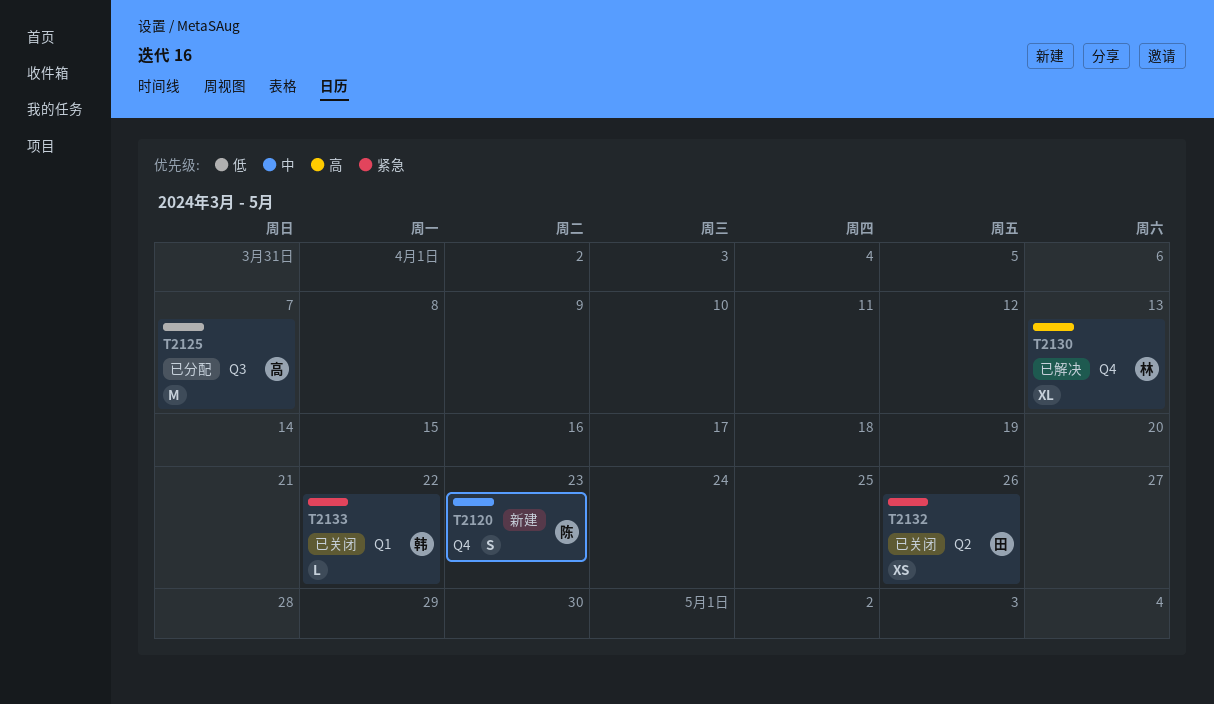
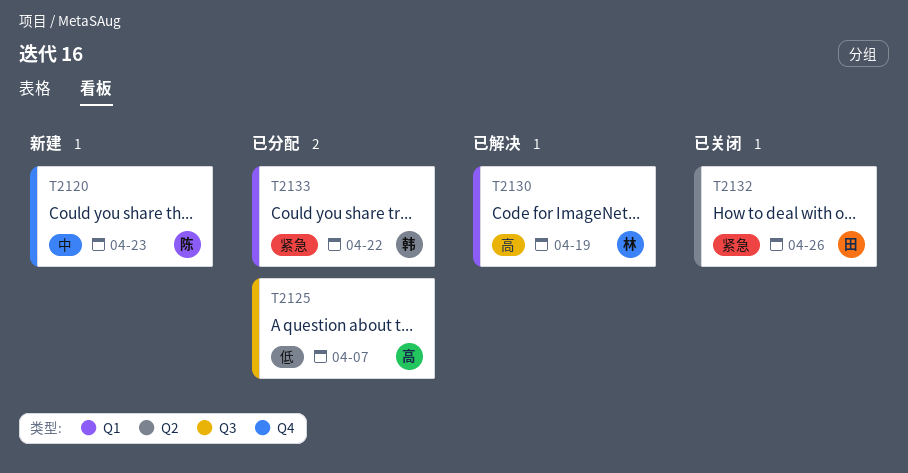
T2130, label: Q4 -> Q1
T2130, due: Apr 13 -> Apr 19
T2133, status: 已关闭 -> 已分配

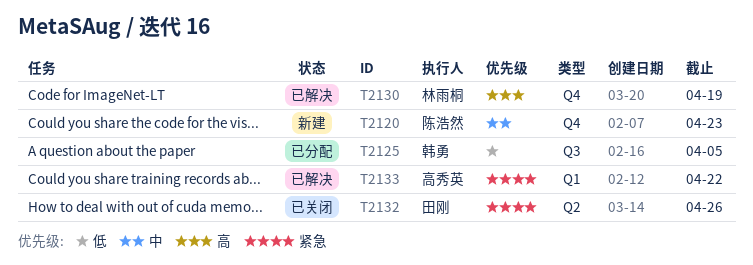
T2125, owner: 高秀英 -> 韩勇
T2125, due: Apr 7 -> Apr 5
T2130, label: Q1 -> Q4
T2133, status: 已分配 -> 已解决
T2133, owner: 韩勇 -> 高秀英

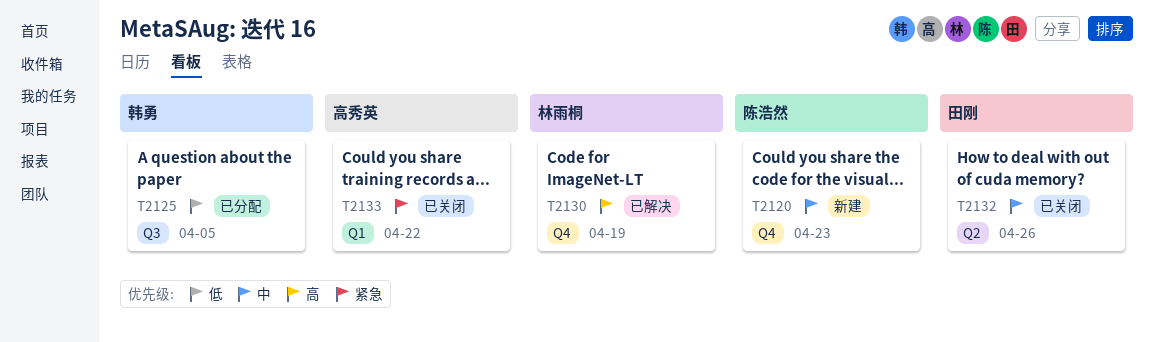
T2132, priority: 紧急 -> 中
T2133, status: 已解决 -> 已关闭

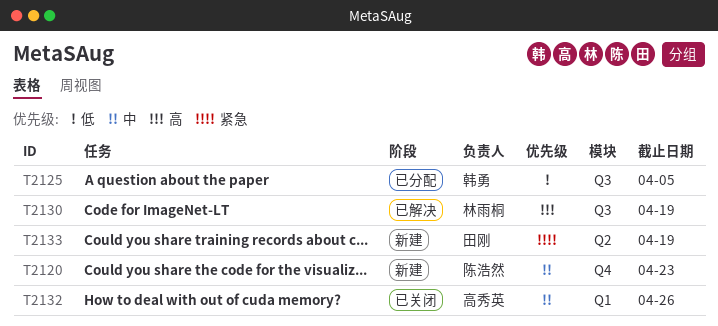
T2130, label: Q4 -> Q3
T2132, owner: 田刚 -> 高秀英
T2132, label: Q2 -> Q1
T2133, status: 已关闭 -> 新建
T2133, owner: 高秀英 -> 田刚
T2133, label: Q1 -> Q2
T2133, due: Apr 22 -> Apr 19

